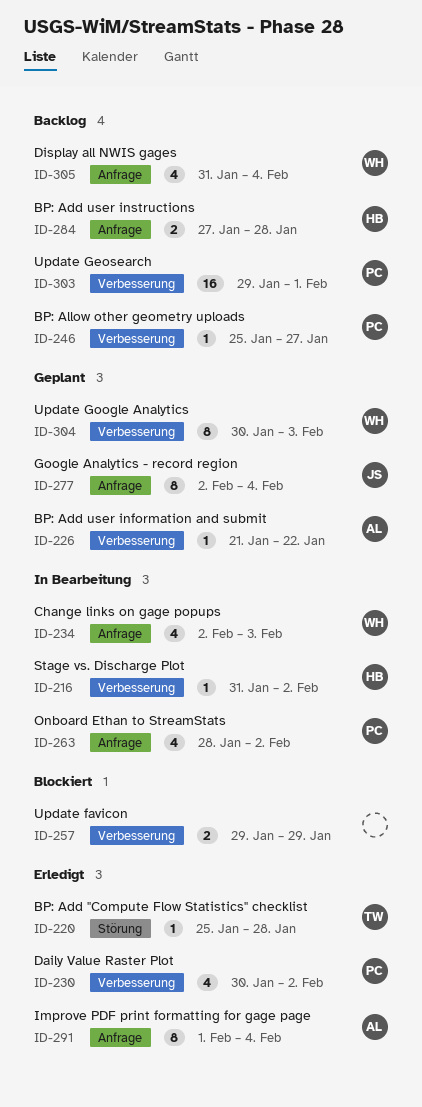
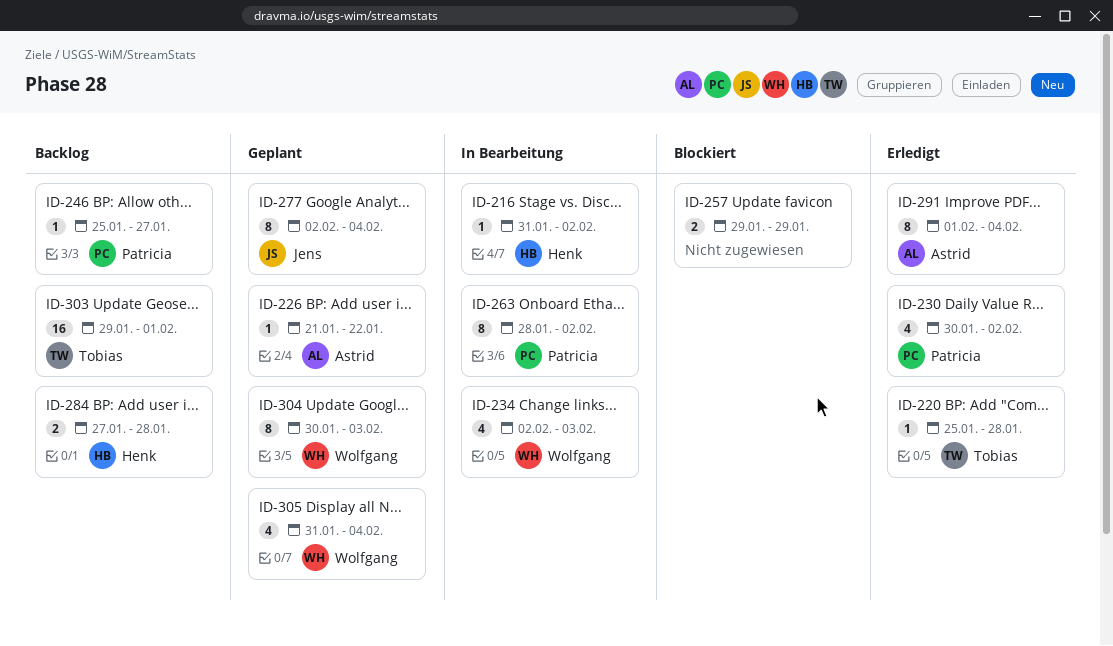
ID-263, estimate: 4 -> 8
ID-303, owner: Patricia -> Tobias
ID-305, status: Backlog -> Geplant

